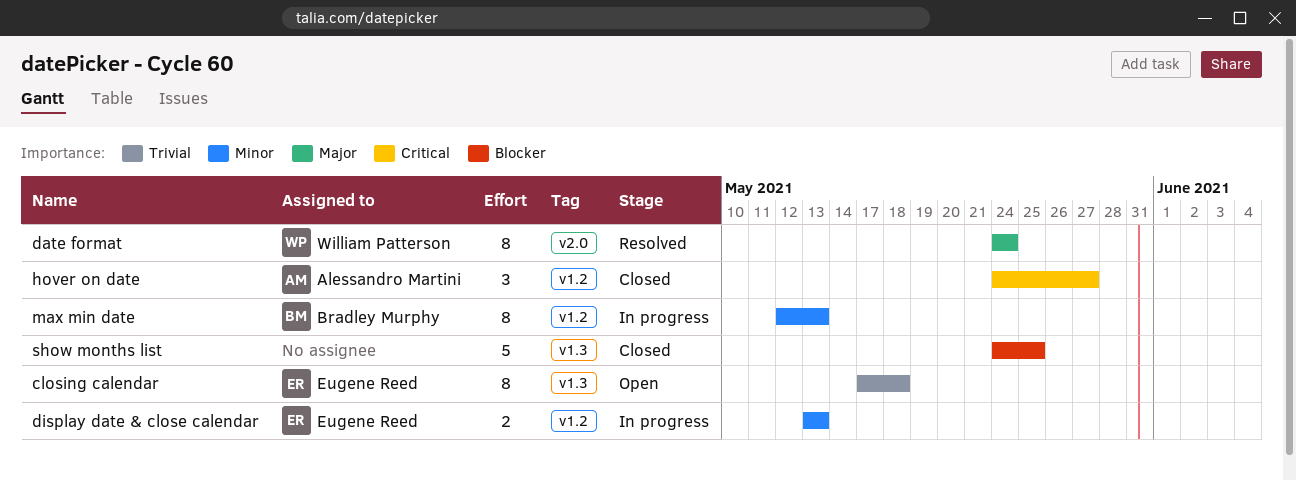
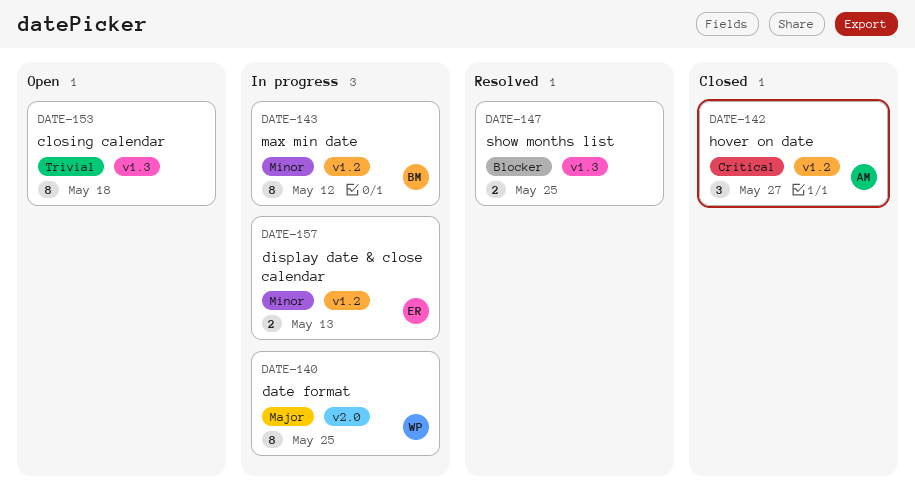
closing calendar, owner: Eugene Reed -> none
date format, status: Resolved -> In progress
date format, due: May 24 -> May 25
max min date, due: May 13 -> May 12
show months list, status: Closed -> Resolved
show months list, estimate: 5 -> 2

